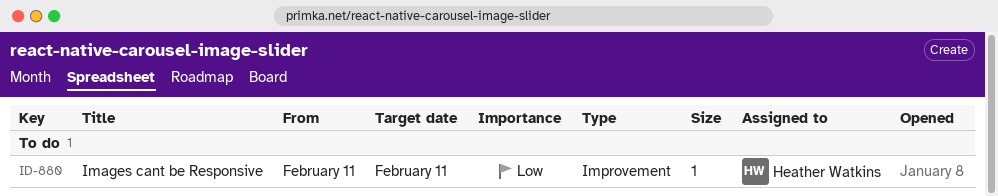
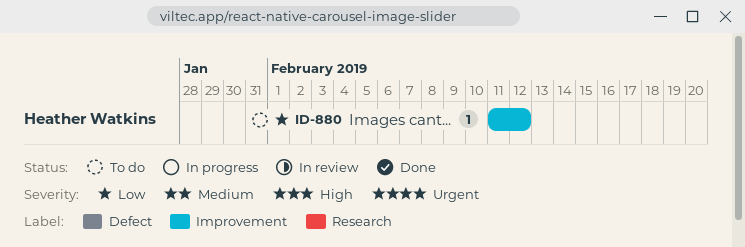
ID-880, due: Feb 11 -> Feb 12

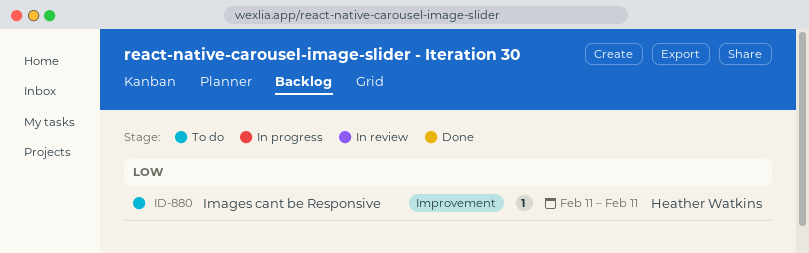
ID-880, due: Feb 12 -> Feb 11

